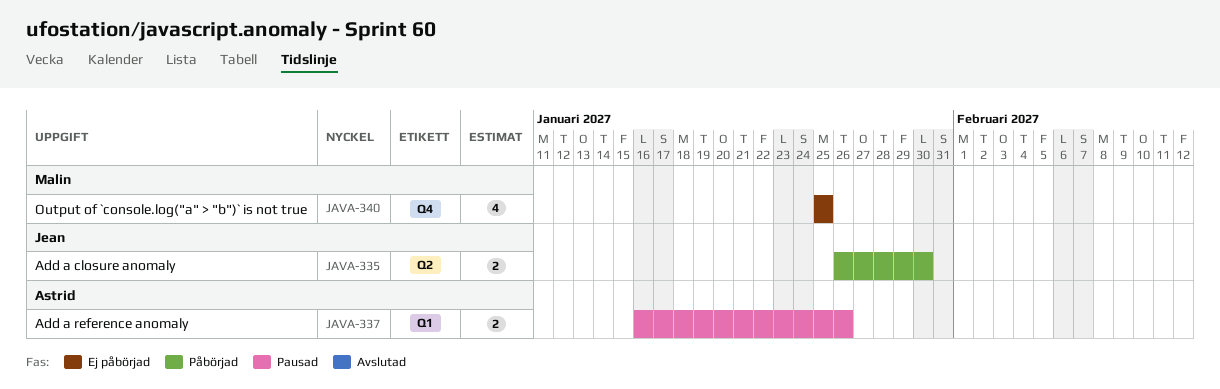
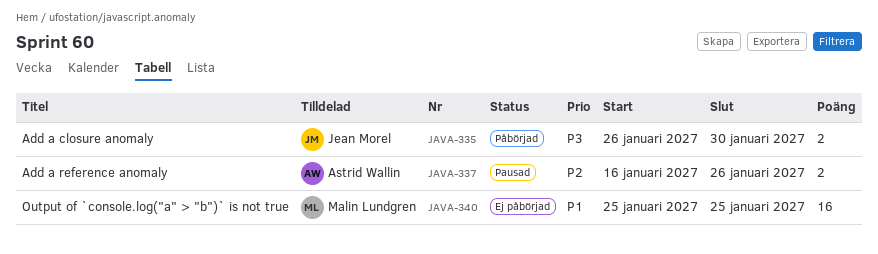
JAVA-340, estimate: 4 -> 16

